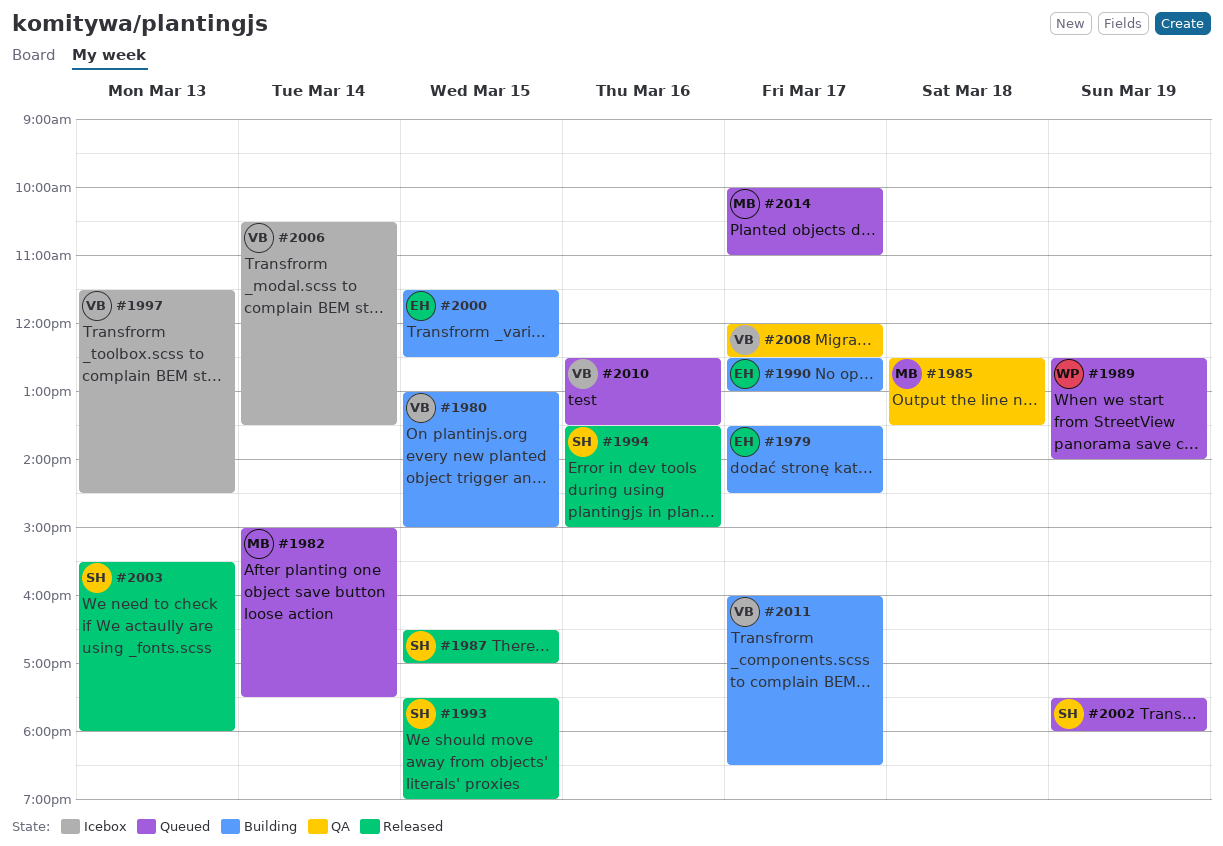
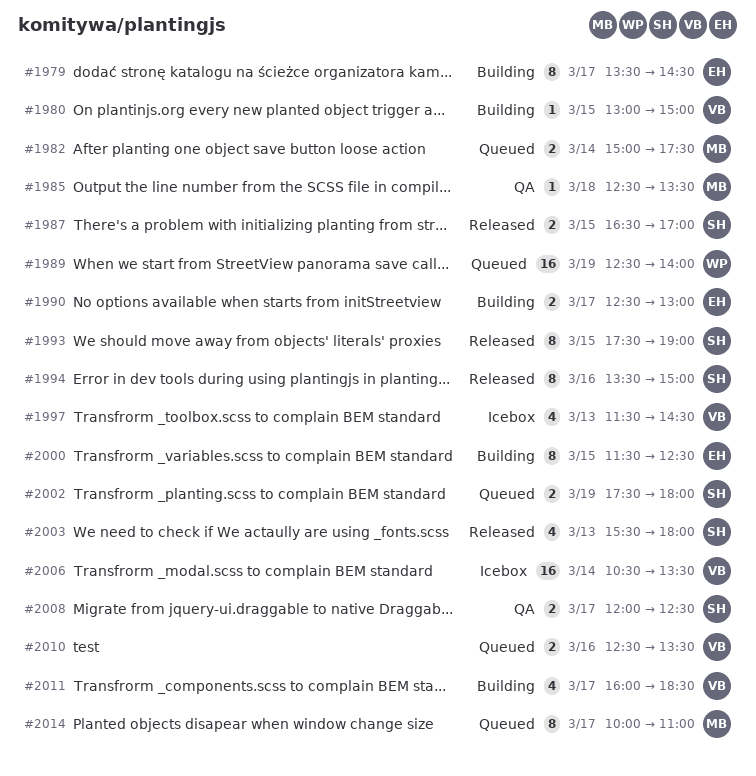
#2008, owner: VB -> SH

